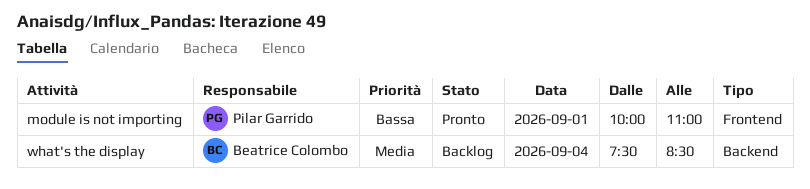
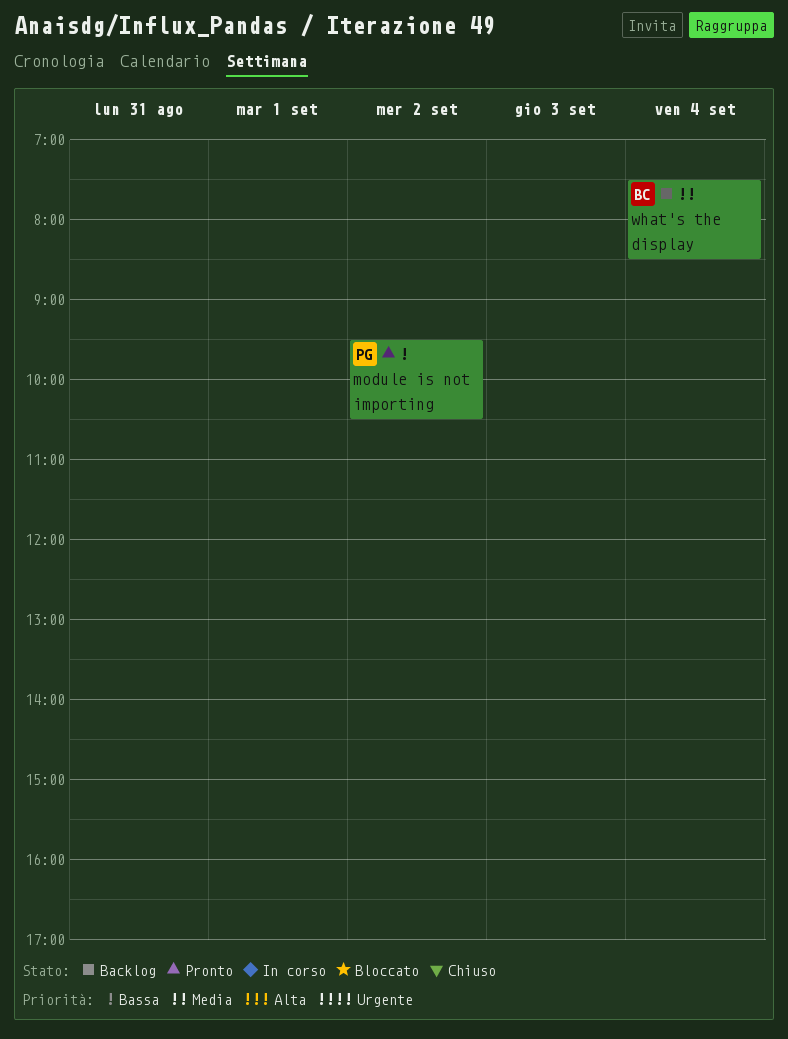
module is not importing, day: Sep 1 -> Sep 2
module is not importing, begins: 10:00 -> 09:30
module is not importing, ends: 11:00 -> 10:30

